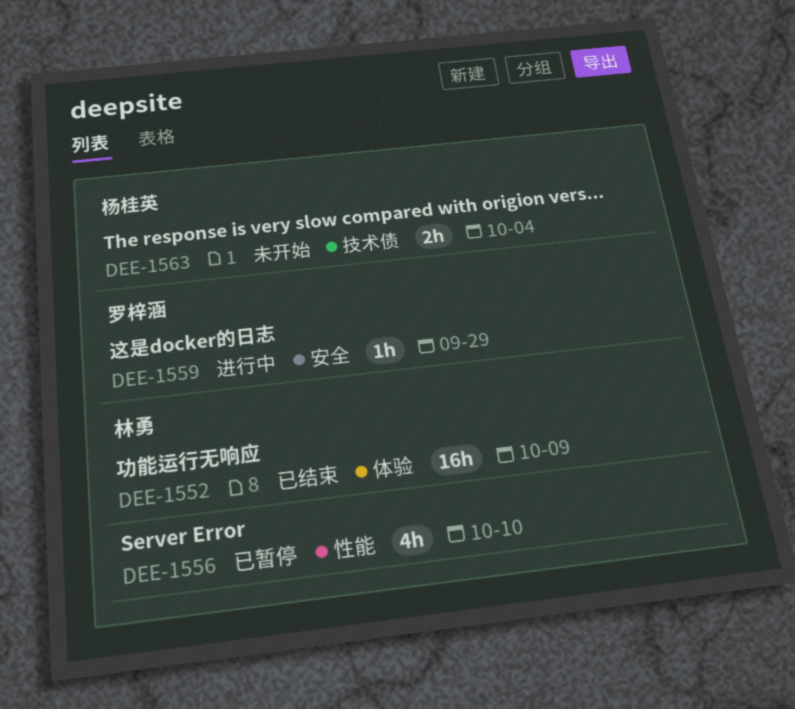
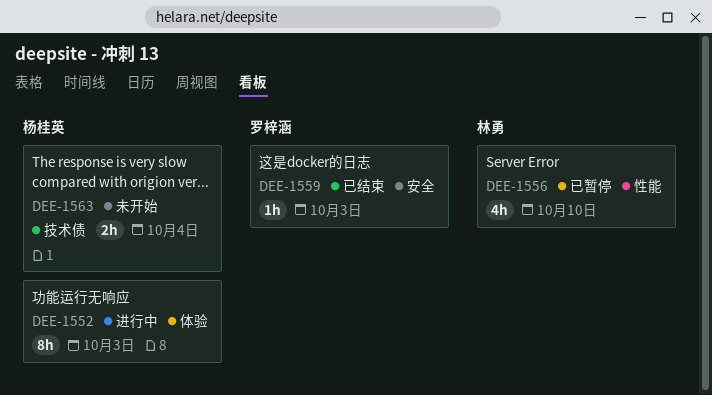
DEE-1552, status: 已结束 -> 进行中
DEE-1552, owner: 林勇 -> 杨桂英
DEE-1552, estimate: 16h -> 8h
DEE-1552, due: Oct 9 -> Oct 3
DEE-1559, status: 进行中 -> 已结束
DEE-1559, due: Sep 29 -> Oct 3

